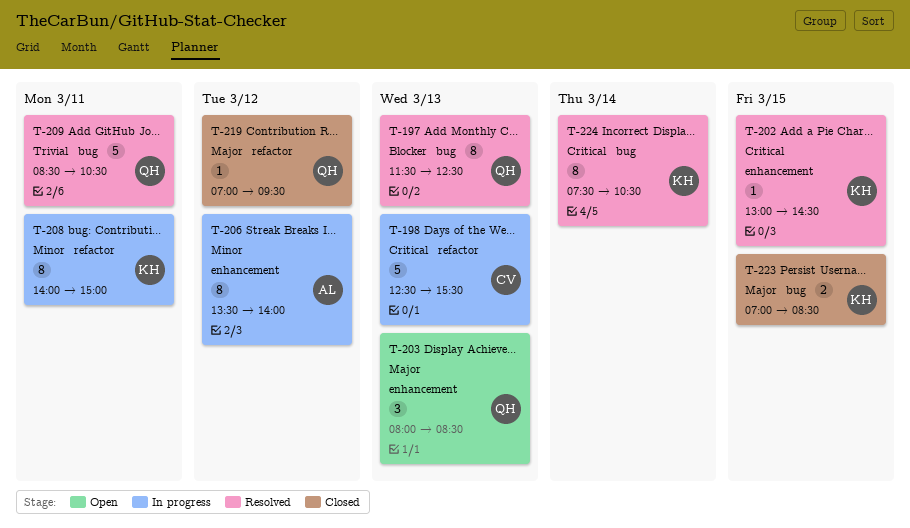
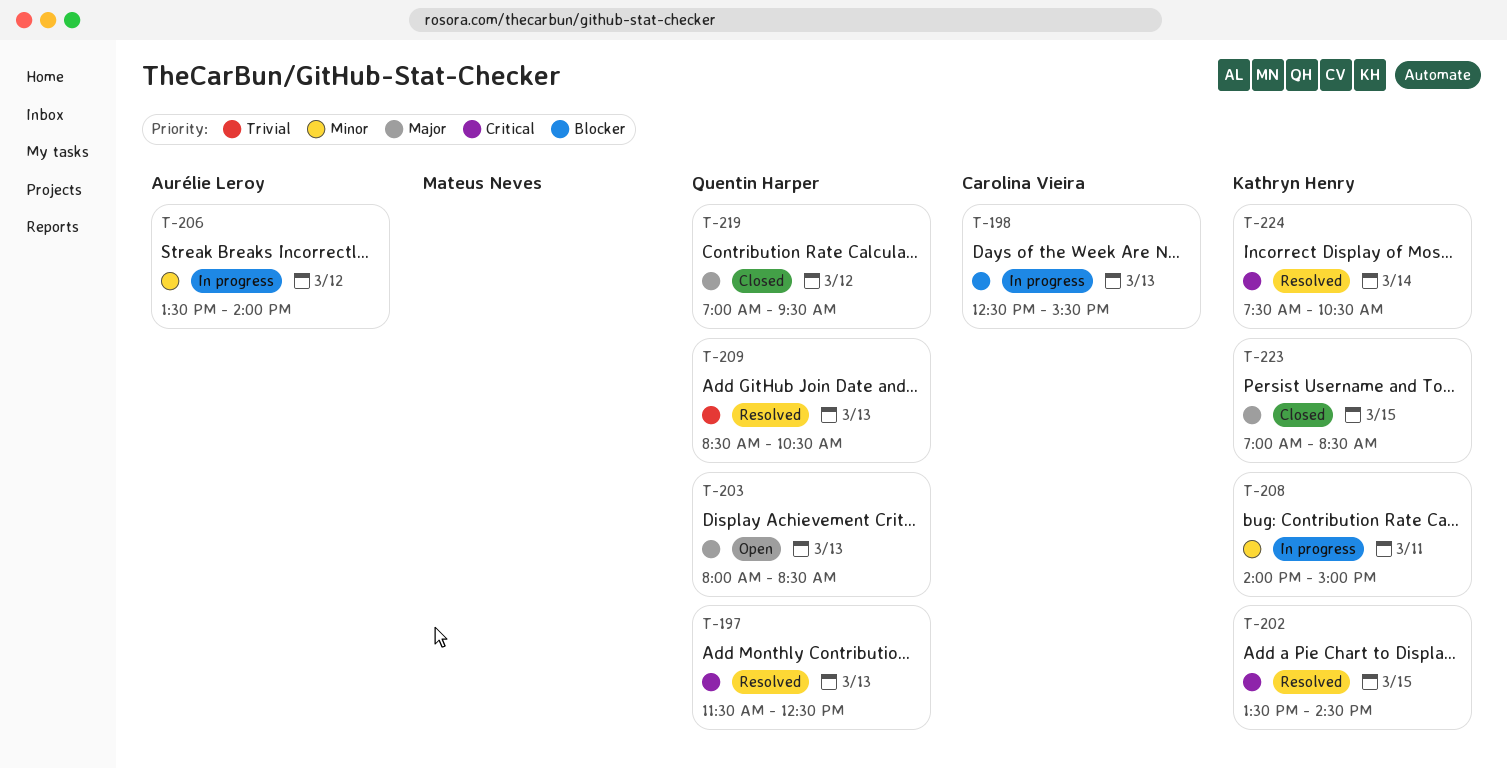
T-197, priority: Blocker -> Critical
T-198, priority: Critical -> Blocker
T-202, begins: 13:00 -> 13:30
T-209, day: Mar 11 -> Mar 13

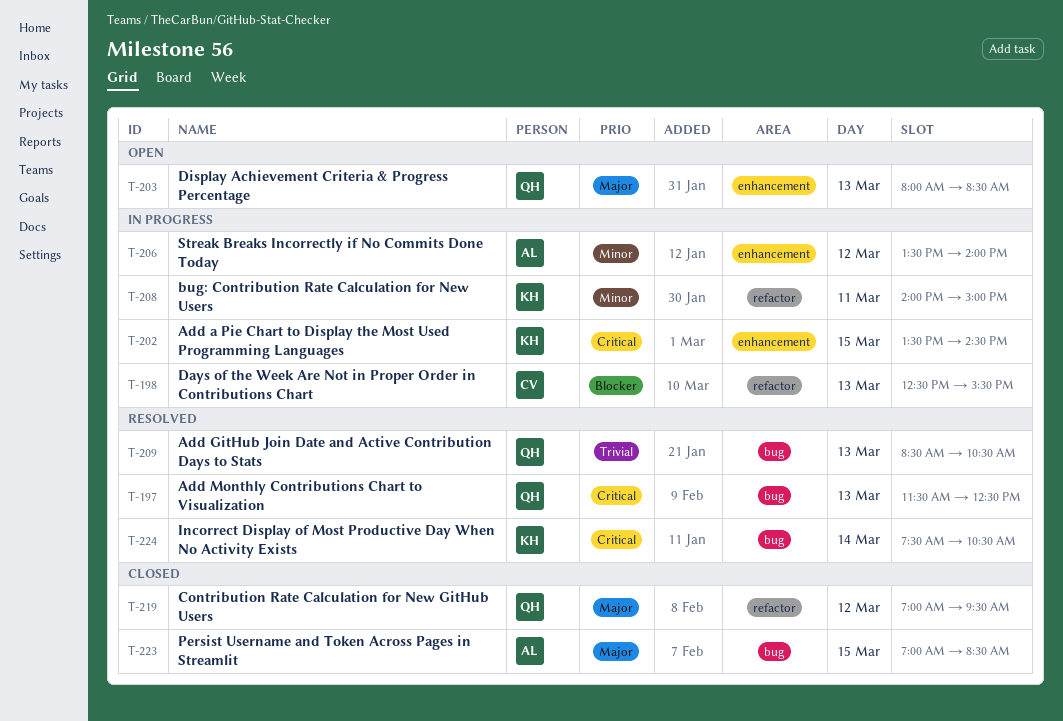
T-202, status: Resolved -> In progress
T-223, owner: Kathryn Henry -> Aurélie Leroy

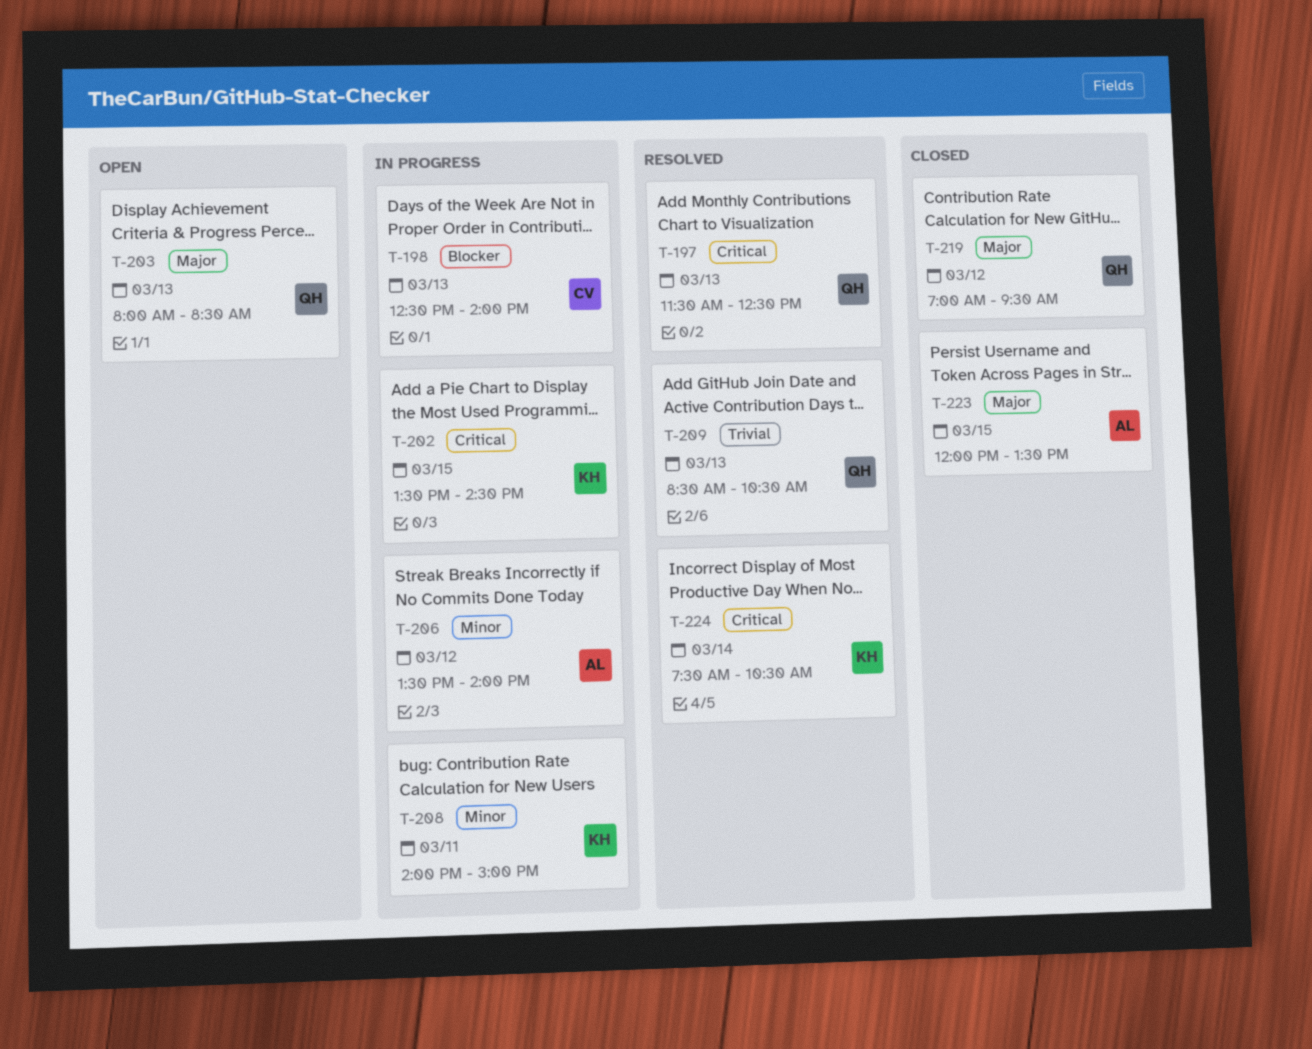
T-198, ends: 15:30 -> 14:00
T-223, begins: 07:00 -> 12:00
T-223, ends: 08:30 -> 13:30

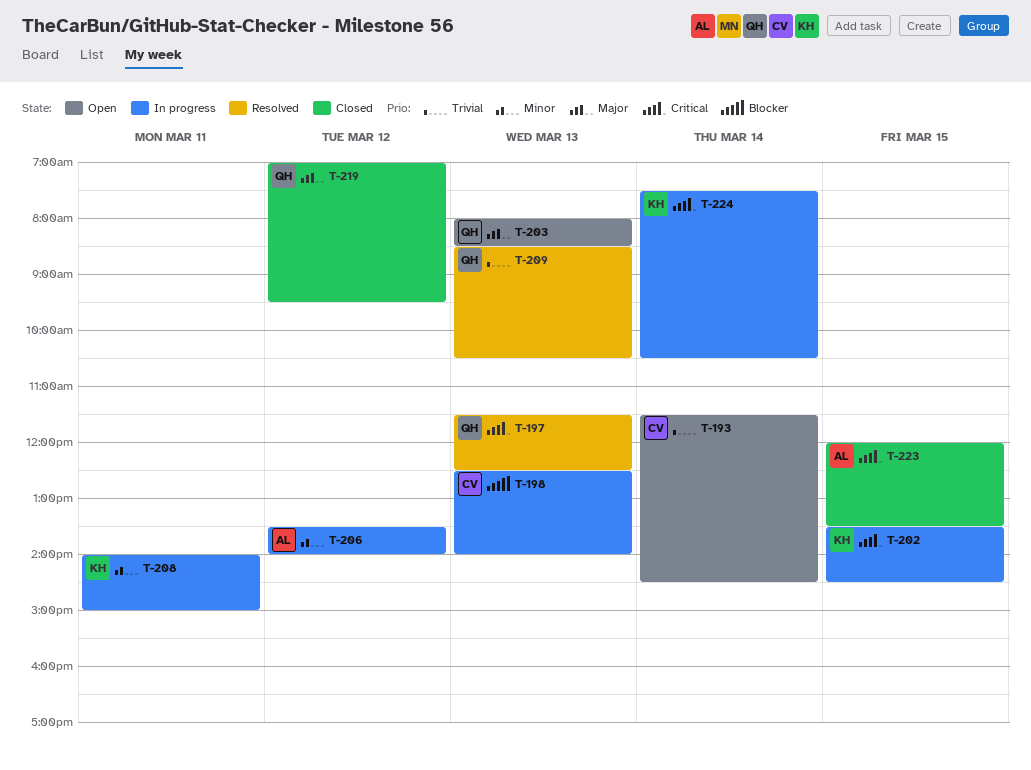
T-193: none -> present
T-223, priority: Major -> Critical
T-224, status: Resolved -> In progress

